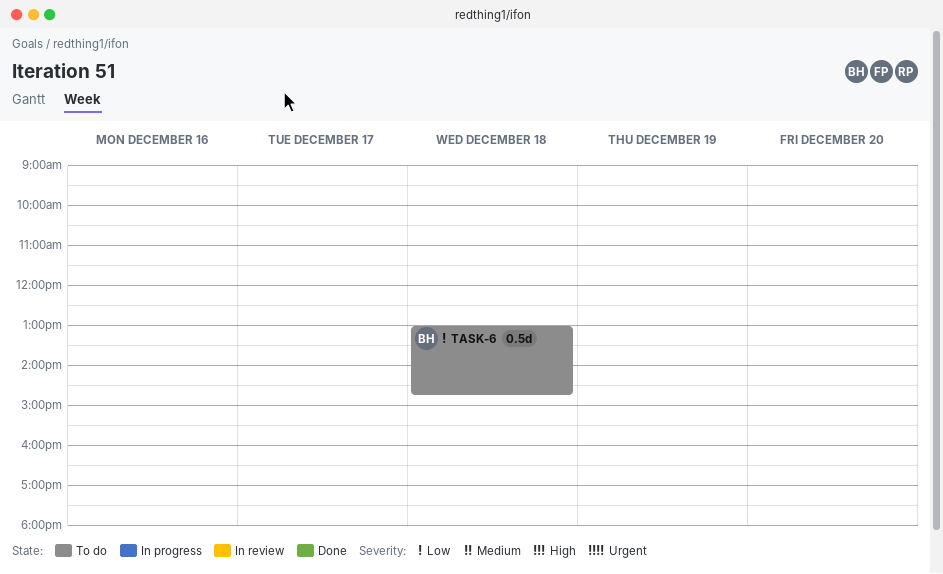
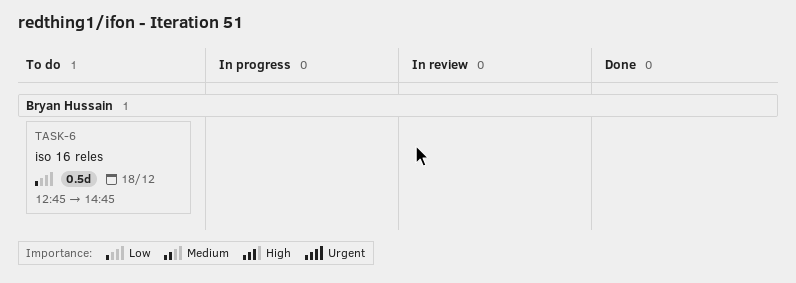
TASK-6, begins: 13:00 -> 12:45

